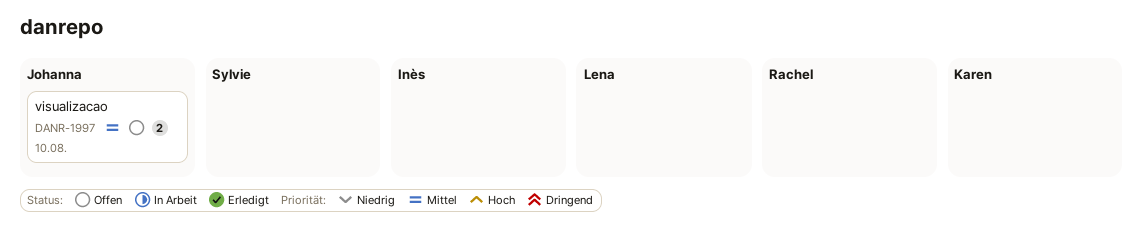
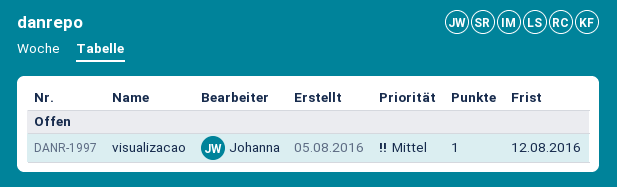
DANR-1997, estimate: 2 -> 1
DANR-1997, due: Aug 10 -> Aug 12

